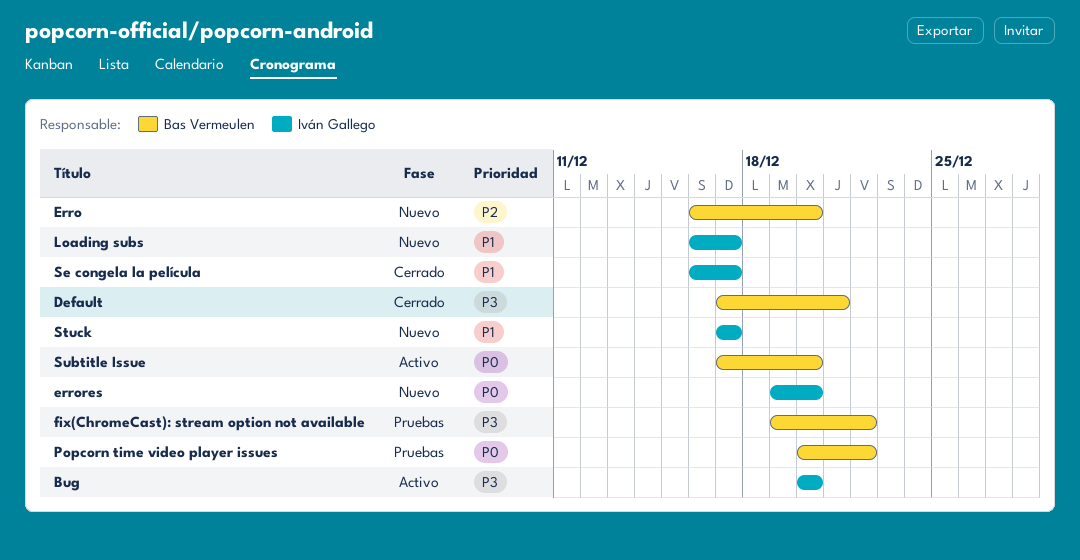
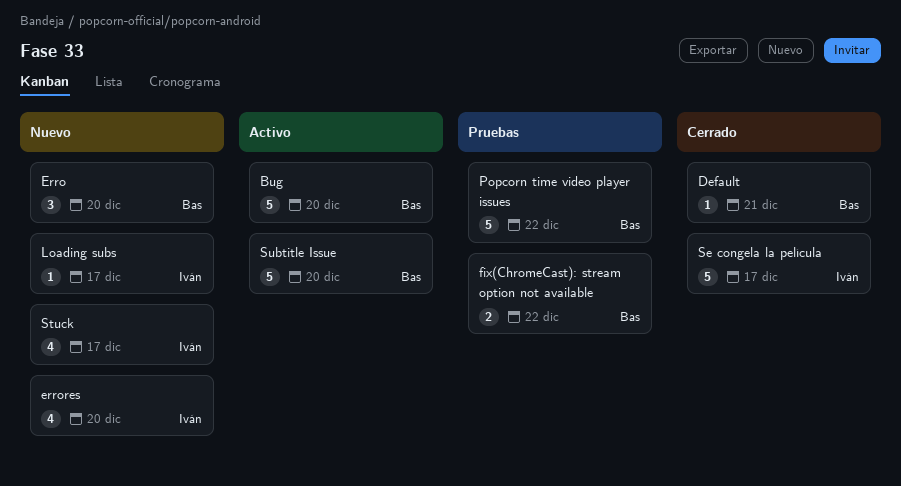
Bug, owner: Iván Gallego -> Bas Vermeulen

